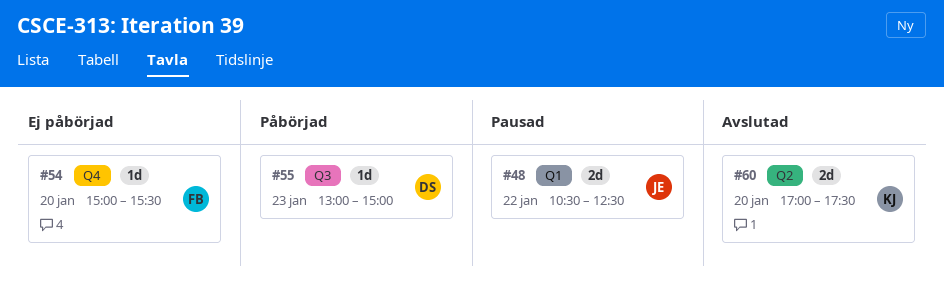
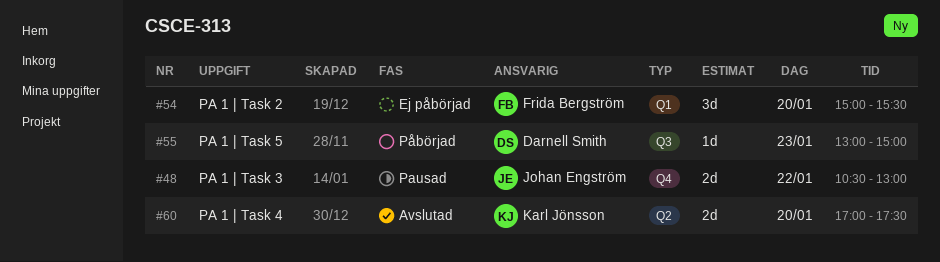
#48, label: Q1 -> Q4
#48, ends: 12:30 -> 13:00
#54, label: Q4 -> Q1
#54, estimate: 1d -> 3d

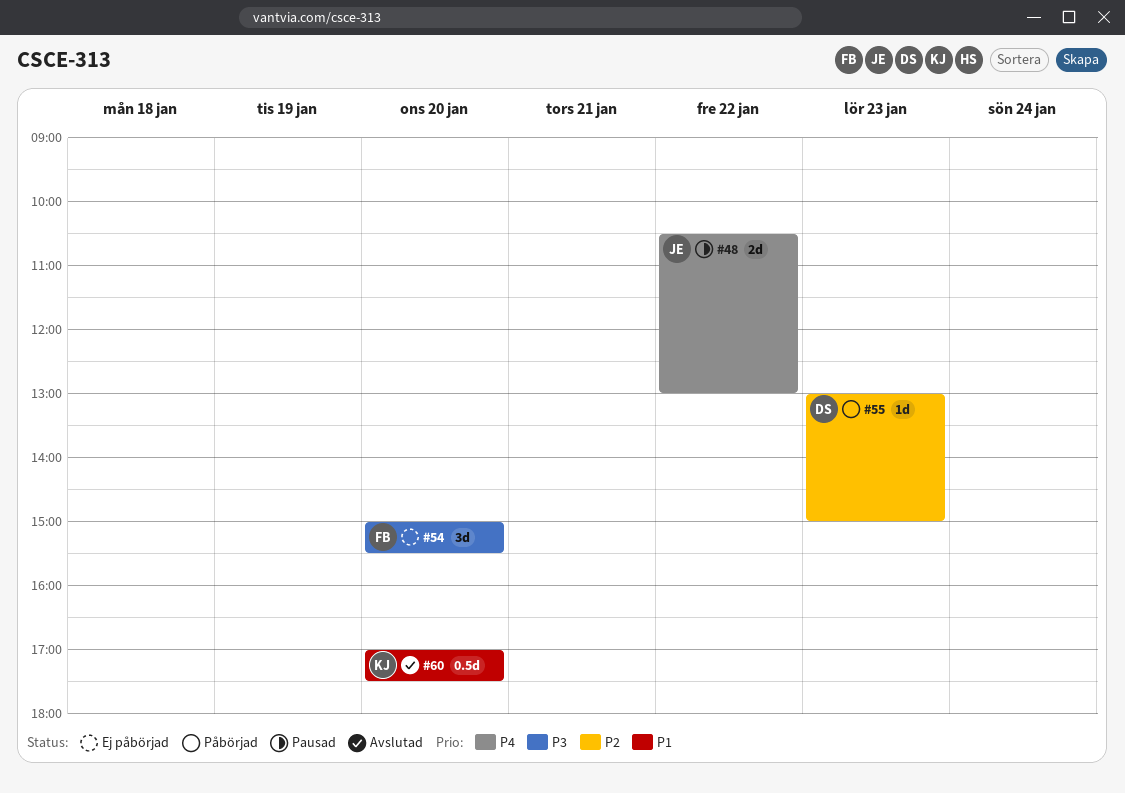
#60, estimate: 2d -> 0.5d

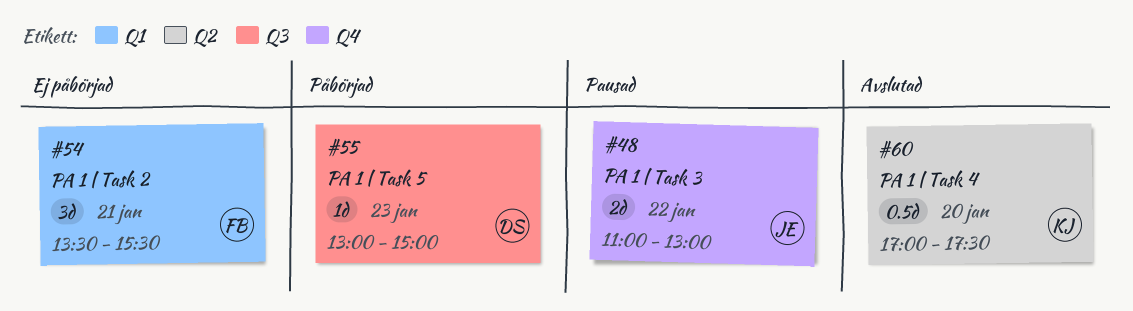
#48, begins: 10:30 -> 11:00
#54, day: Jan 20 -> Jan 21
#54, begins: 15:00 -> 13:30

